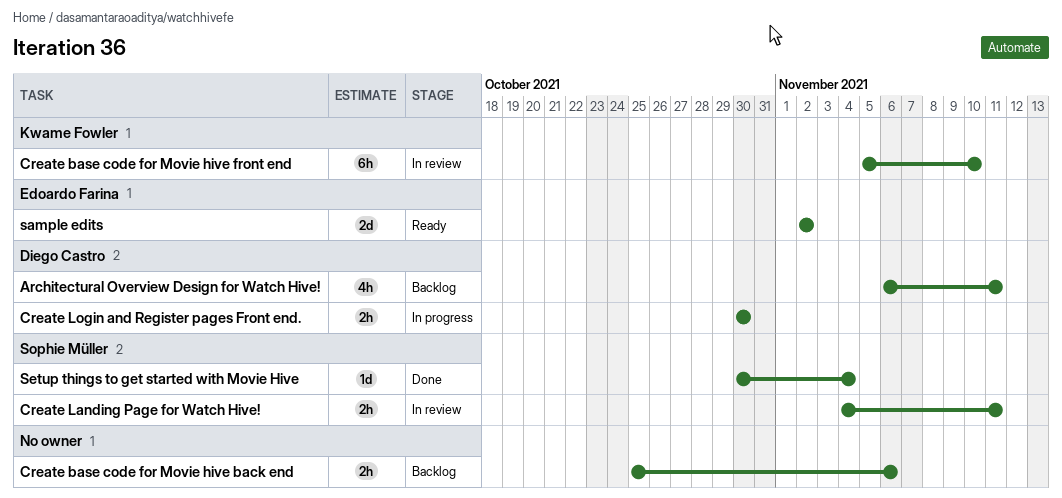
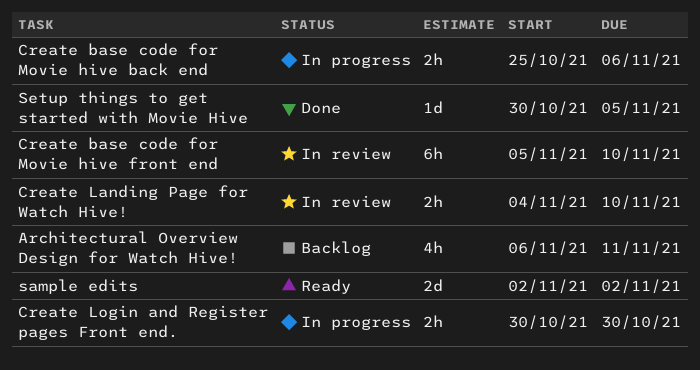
Create base code for Movie hive back end, status: Backlog -> In progress
Create Landing Page for Watch Hive!, due: Nov 11 -> Nov 10
Setup things to get started with Movie Hive, due: Nov 4 -> Nov 5

